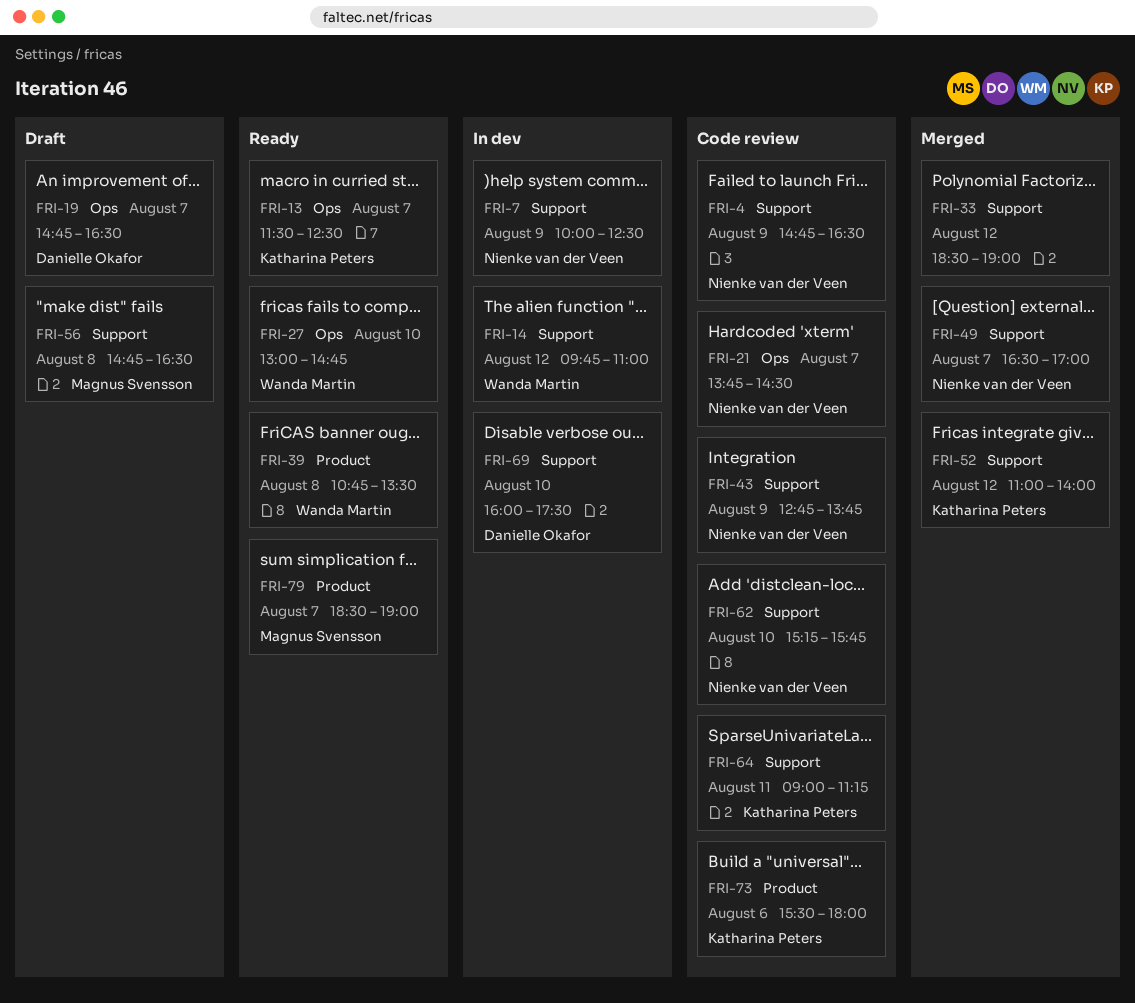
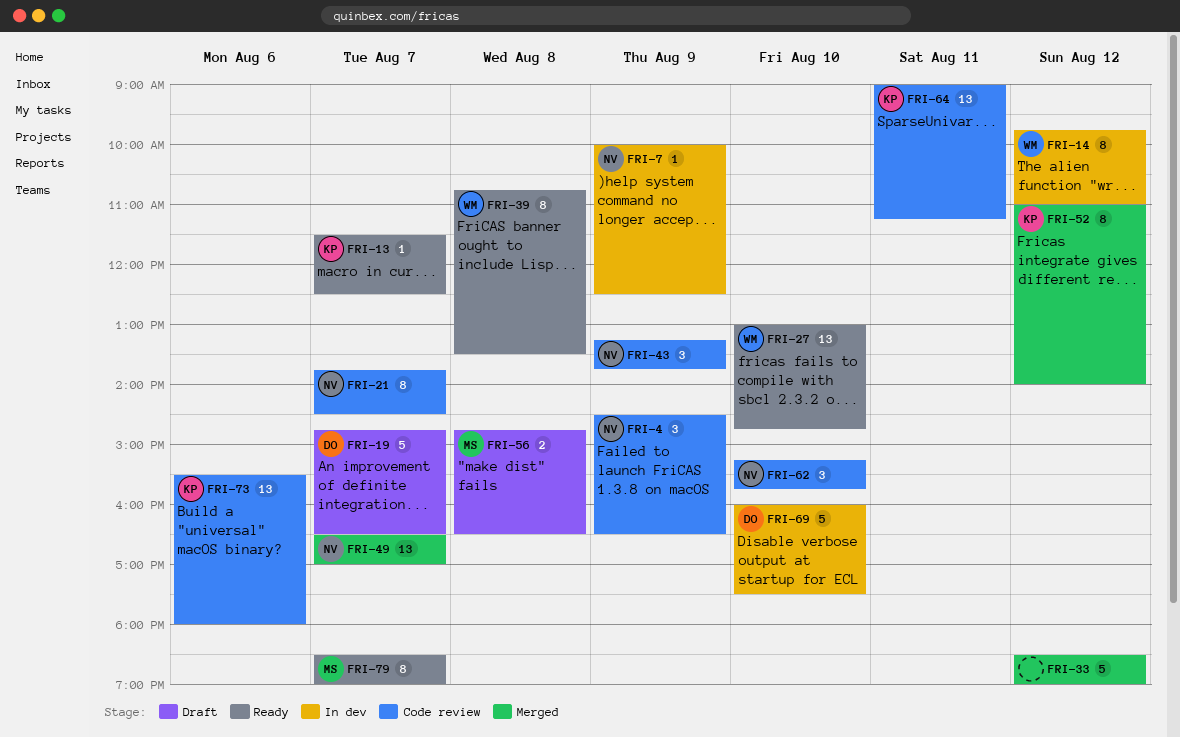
FRI-4, begins: 14:45 -> 14:30
FRI-43, begins: 12:45 -> 13:15

